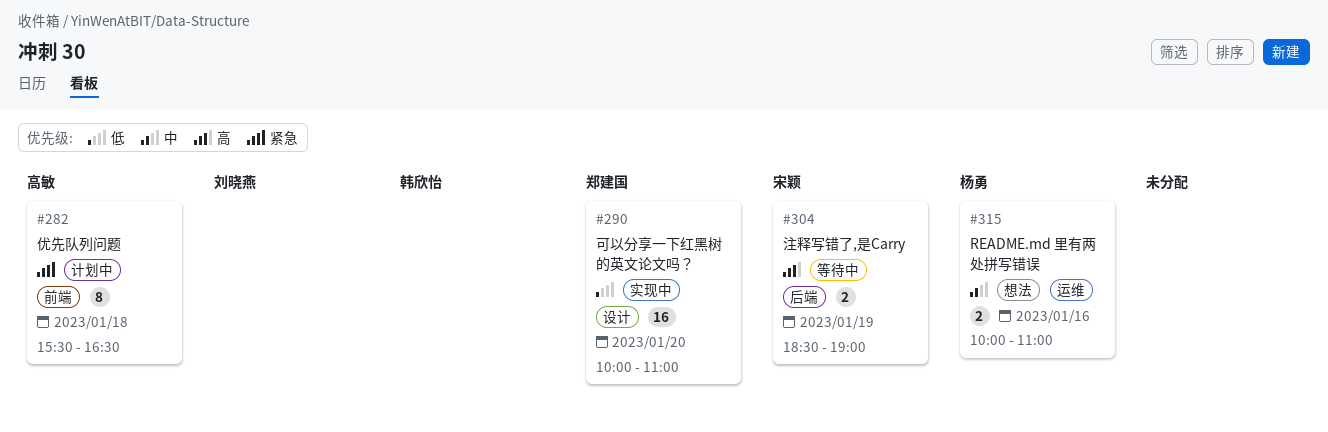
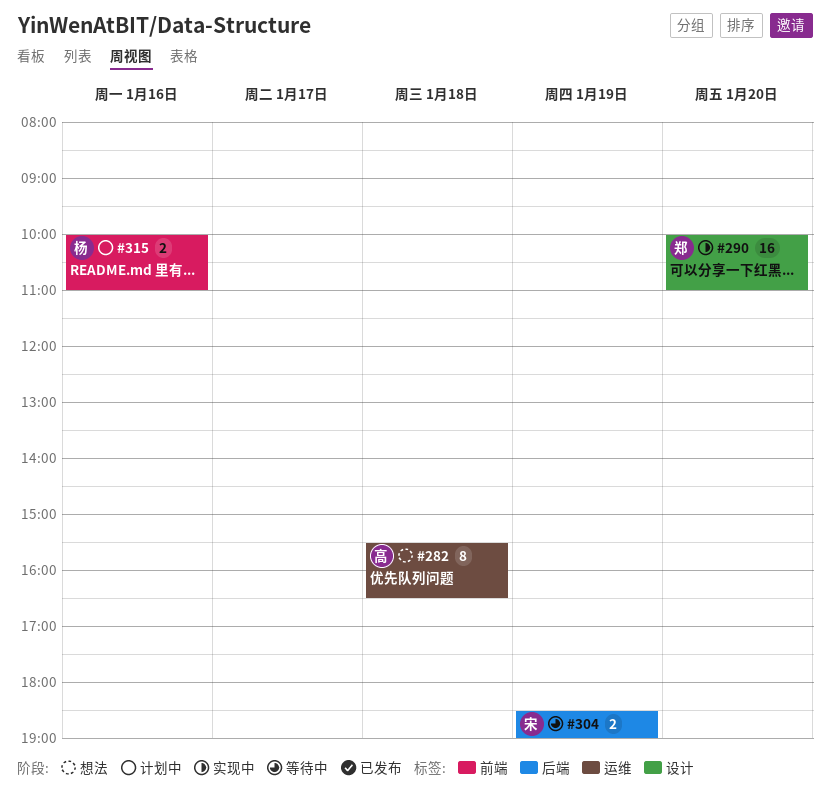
#282, status: 计划中 -> 想法
#282, label: 前端 -> 运维
#315, status: 想法 -> 计划中
#315, label: 运维 -> 前端

